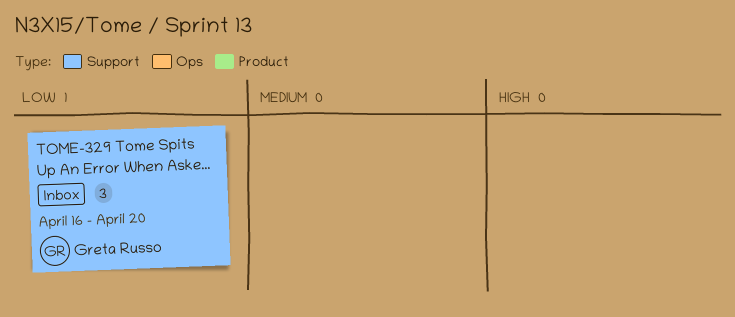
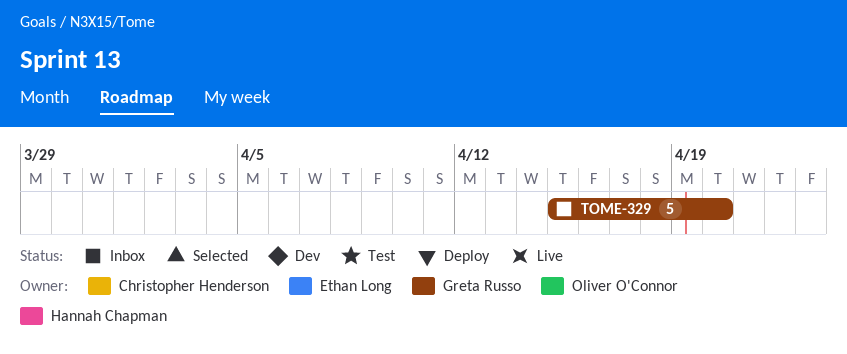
TOME-329, estimate: 3 -> 5
TOME-329, start: Apr 16 -> Apr 15

